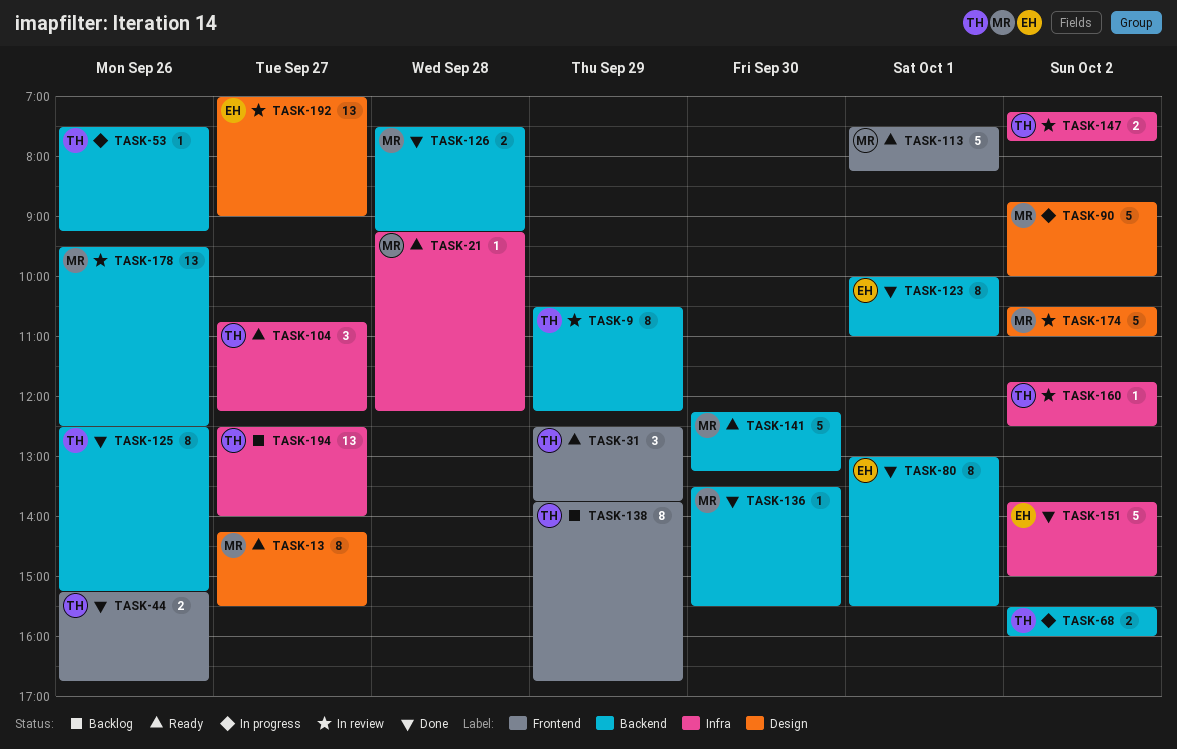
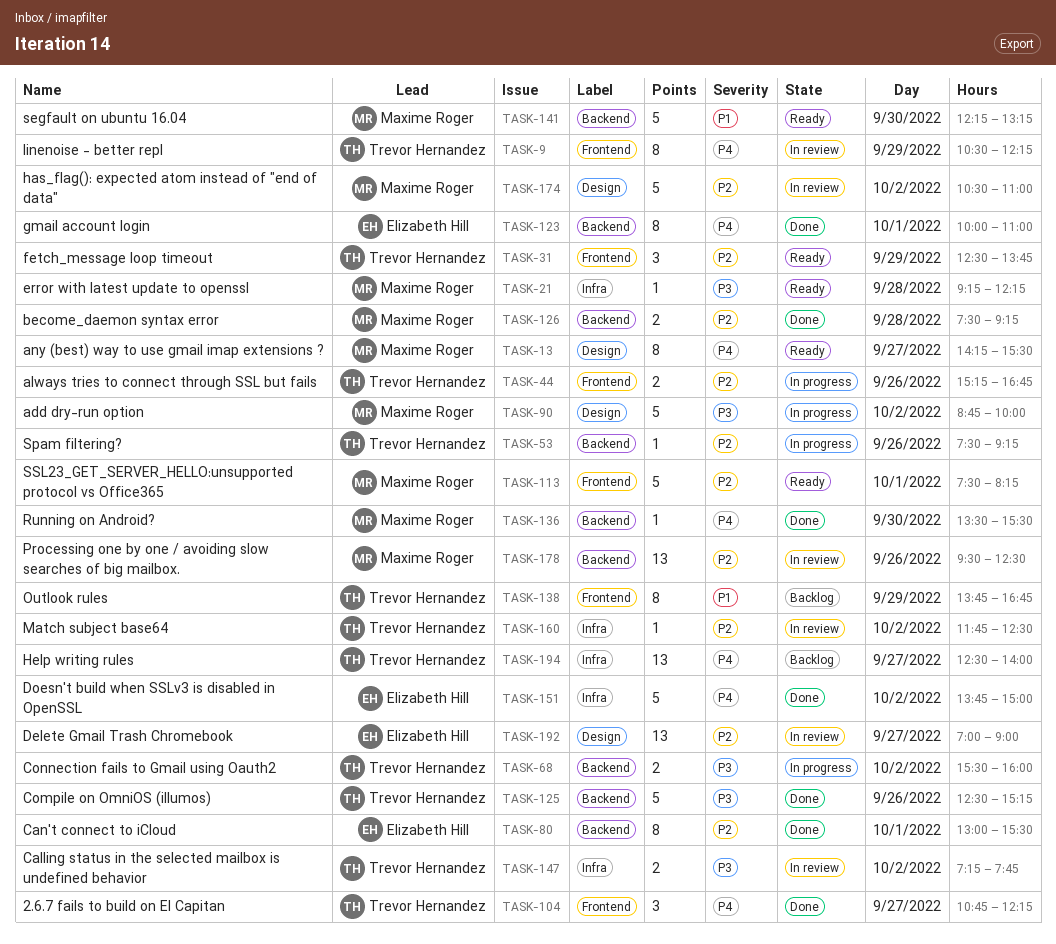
TASK-9, label: Backend -> Frontend
TASK-44, status: Done -> In progress
TASK-104, status: Ready -> Done
TASK-104, label: Infra -> Frontend
TASK-125, estimate: 8 -> 5

